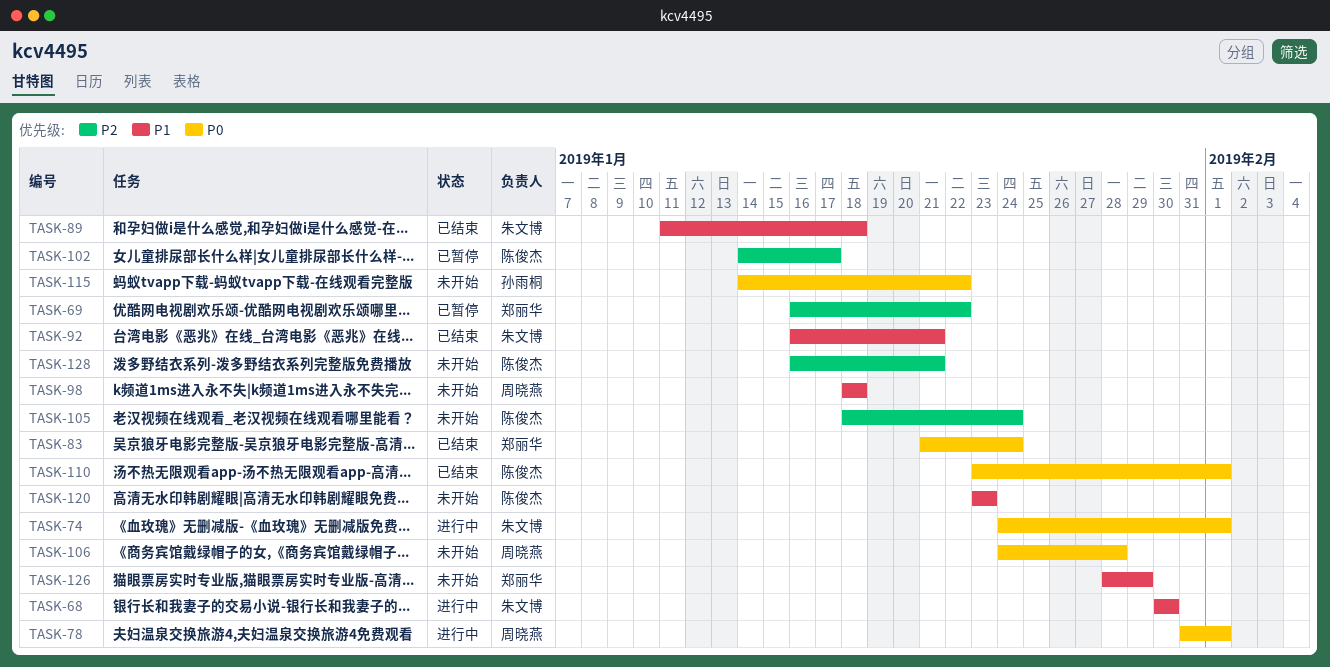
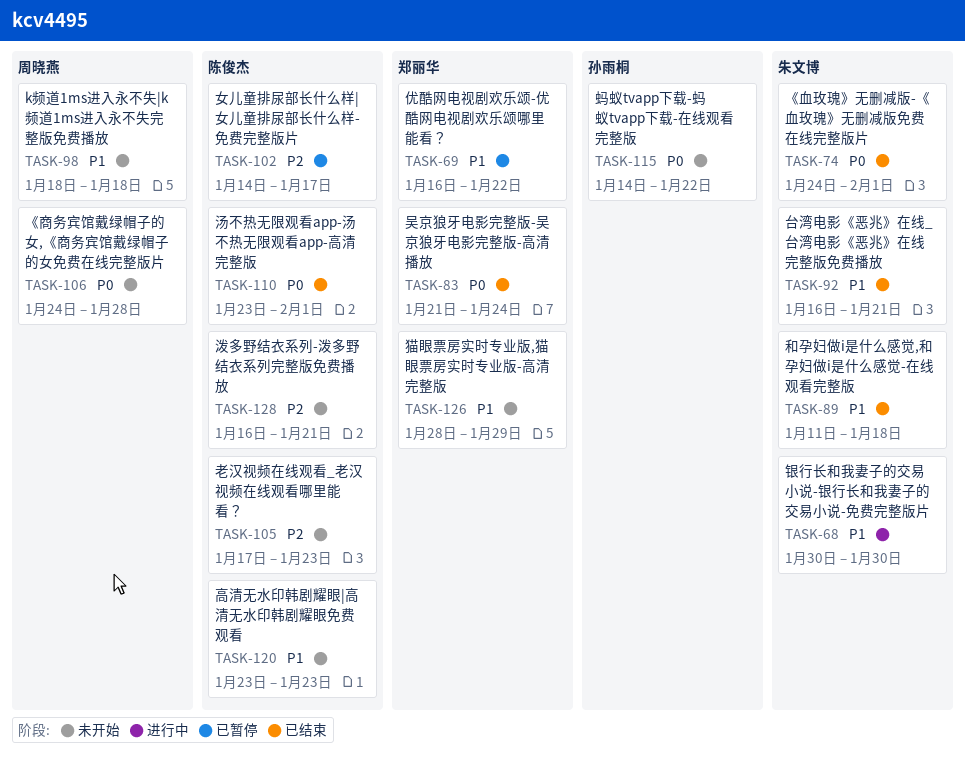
TASK-69, priority: P2 -> P1
TASK-74, status: 进行中 -> 已结束
TASK-78: present -> none
TASK-105, start: Jan 18 -> Jan 17
TASK-105, due: Jan 24 -> Jan 23

